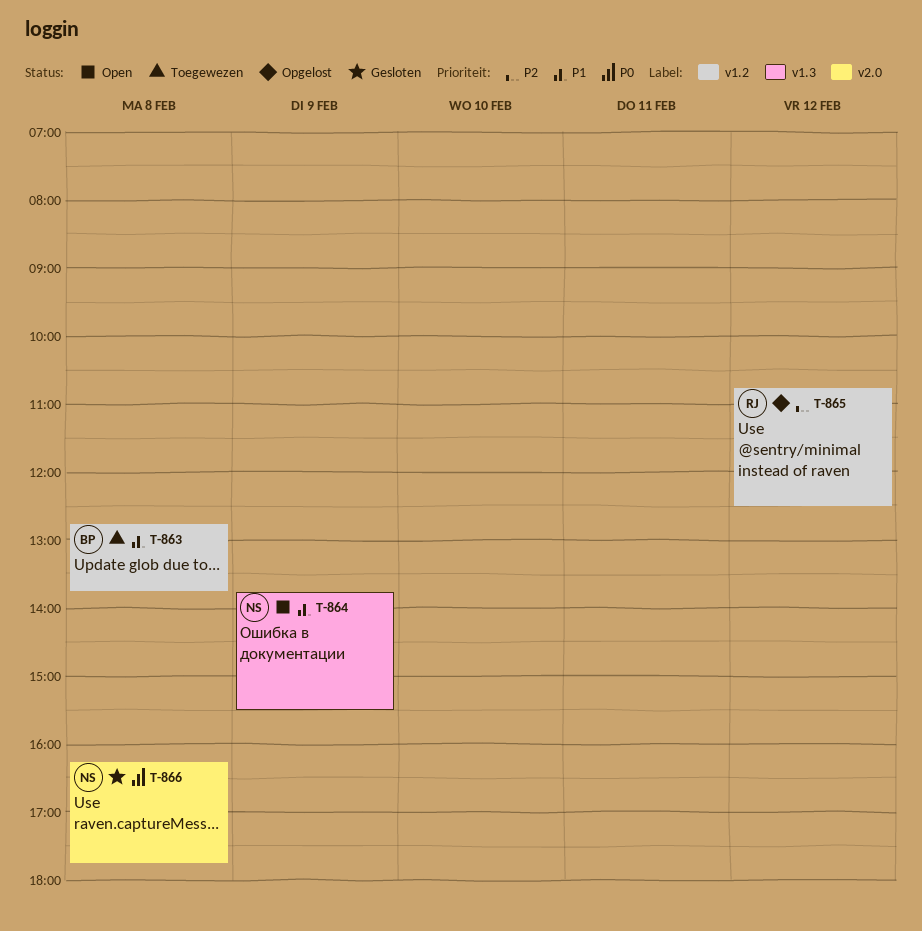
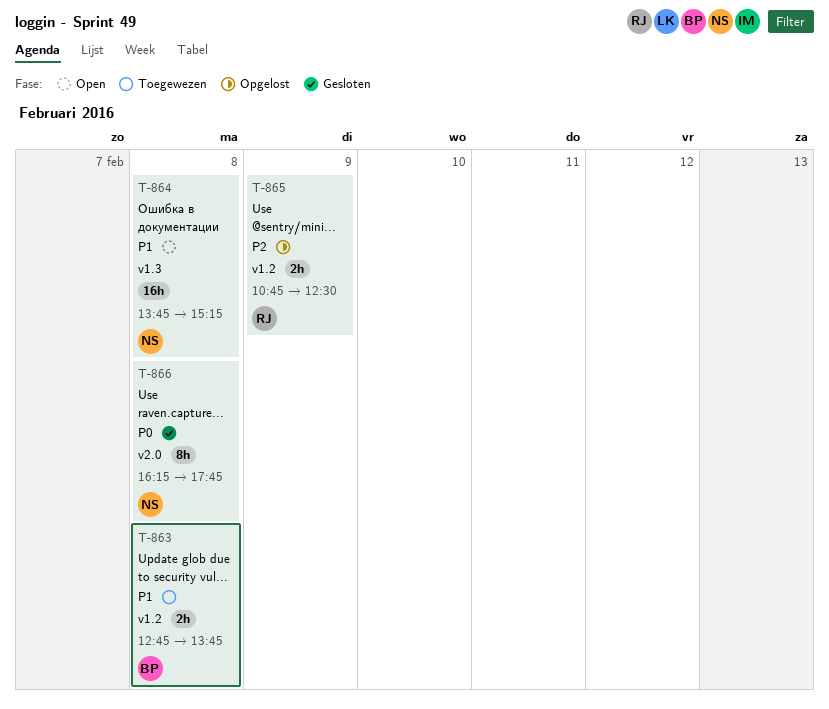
T-864, day: Feb 9 -> Feb 8
T-864, ends: 15:30 -> 15:15
T-865, day: Feb 12 -> Feb 9

